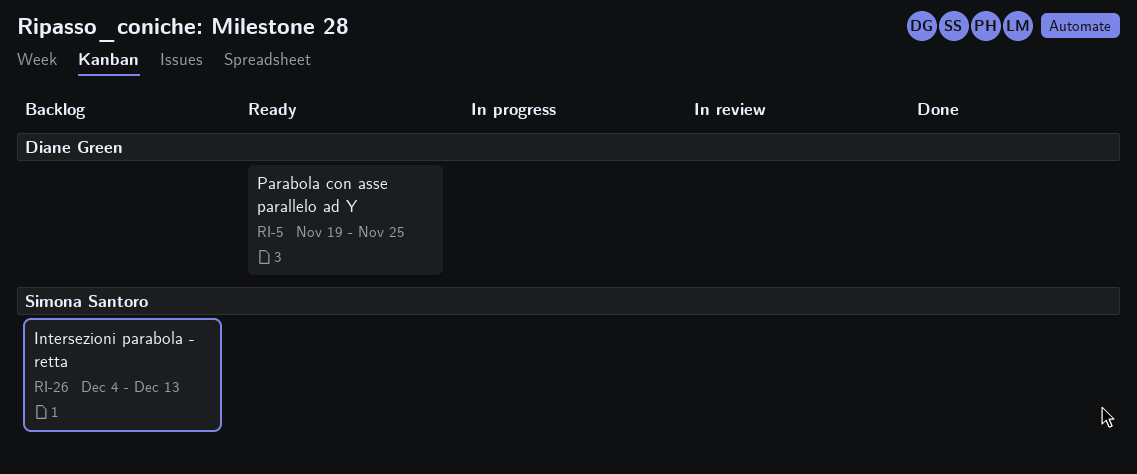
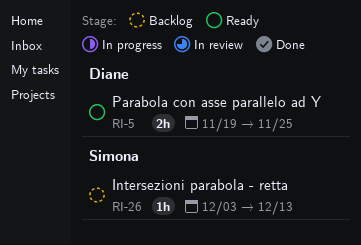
RI-26, start: Dec 4 -> Dec 3

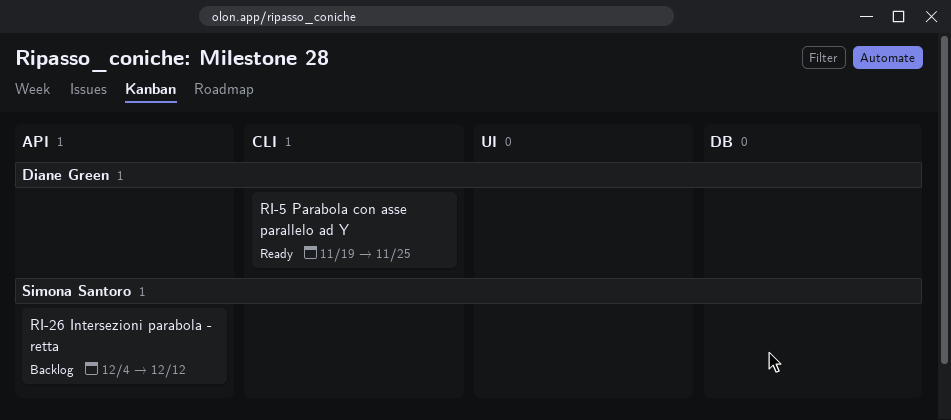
RI-26, start: Dec 3 -> Dec 4
RI-26, due: Dec 13 -> Dec 12

